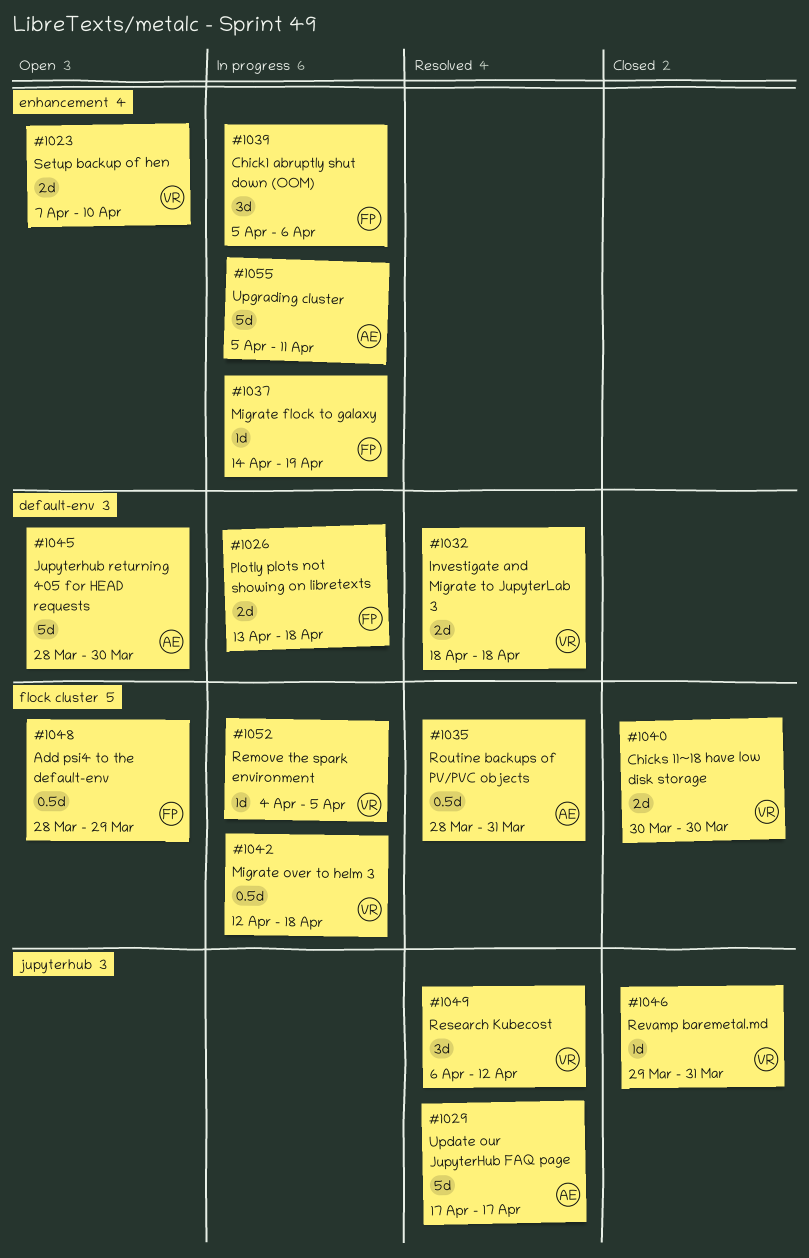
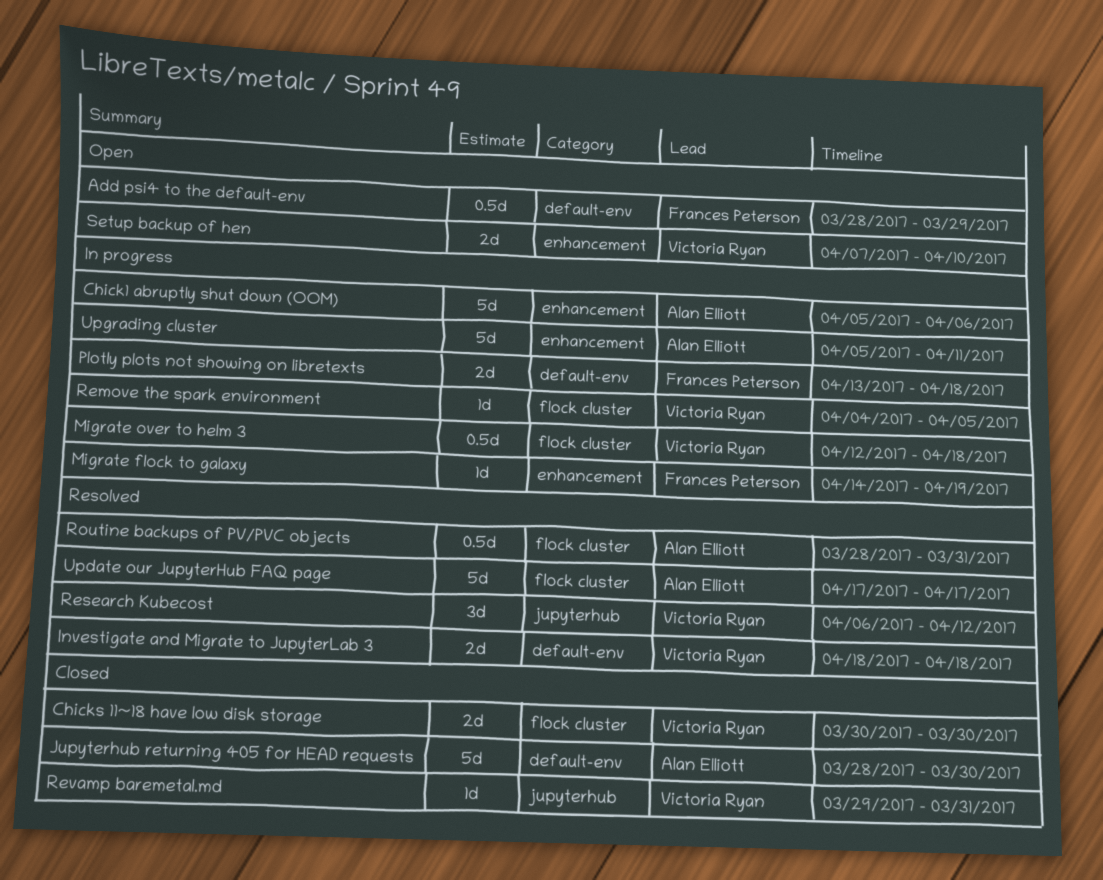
Add psi4 to the default-env, label: flock cluster -> default-env
Chick1 abruptly shut down (OOM), owner: Frances Peterson -> Alan Elliott
Chick1 abruptly shut down (OOM), estimate: 3d -> 5d
Jupyterhub returning 405 for HEAD requests, status: Open -> Closed
Update our JupyterHub FAQ page, label: jupyterhub -> flock cluster

